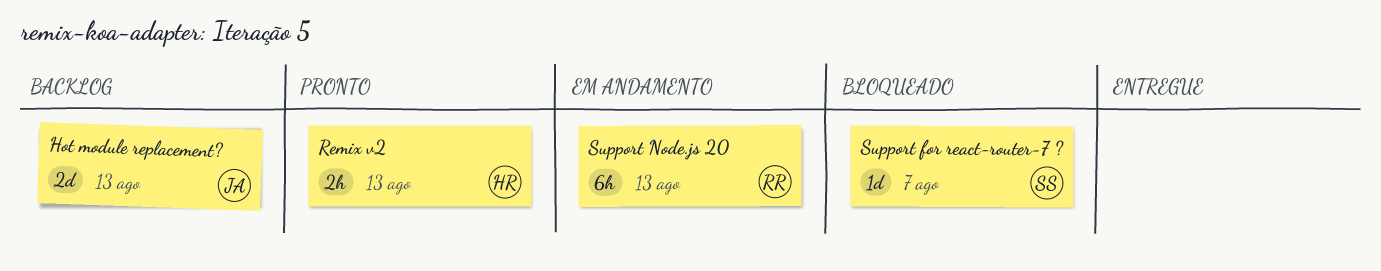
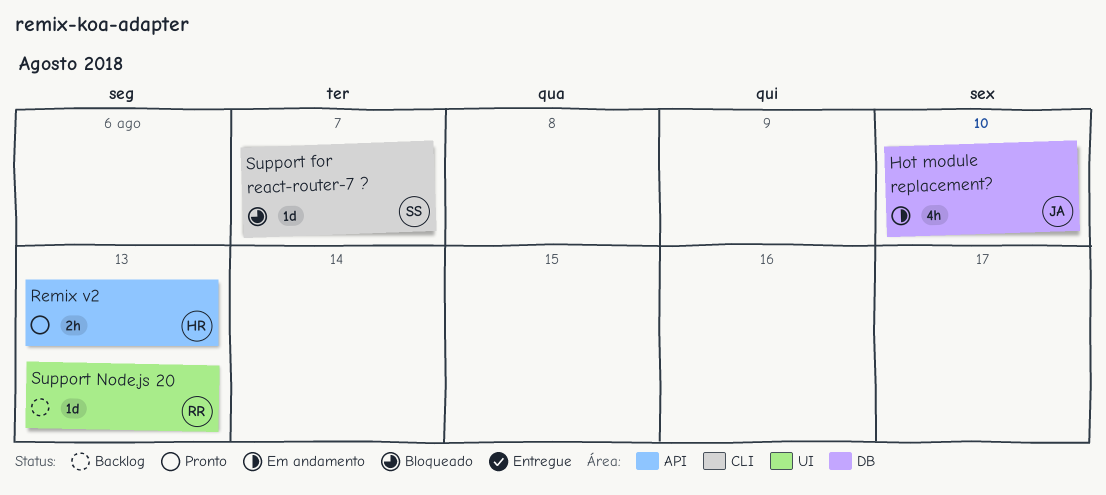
Hot module replacement?, status: Backlog -> Em andamento
Hot module replacement?, estimate: 2d -> 4h
Hot module replacement?, due: Aug 13 -> Aug 10
Support Node.js 20, status: Em andamento -> Backlog
Support Node.js 20, estimate: 6h -> 1d

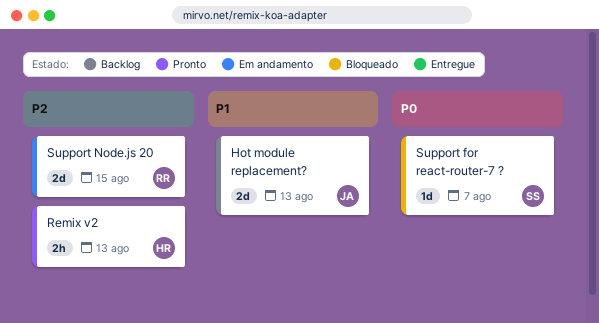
Hot module replacement?, status: Em andamento -> Backlog
Hot module replacement?, estimate: 4h -> 2d
Hot module replacement?, due: Aug 10 -> Aug 13
Support Node.js 20, status: Backlog -> Em andamento
Support Node.js 20, estimate: 1d -> 2d
Support Node.js 20, due: Aug 13 -> Aug 15

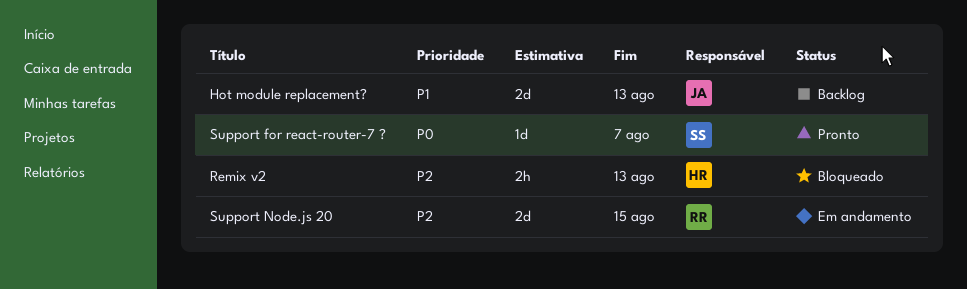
Remix v2, status: Pronto -> Bloqueado
Support for react-router-7 ?, status: Bloqueado -> Pronto

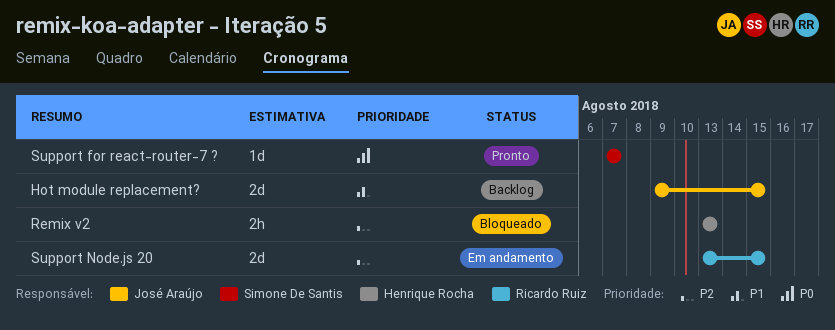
Hot module replacement?, due: Aug 13 -> Aug 15

